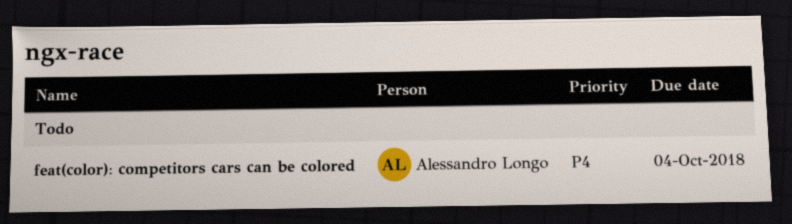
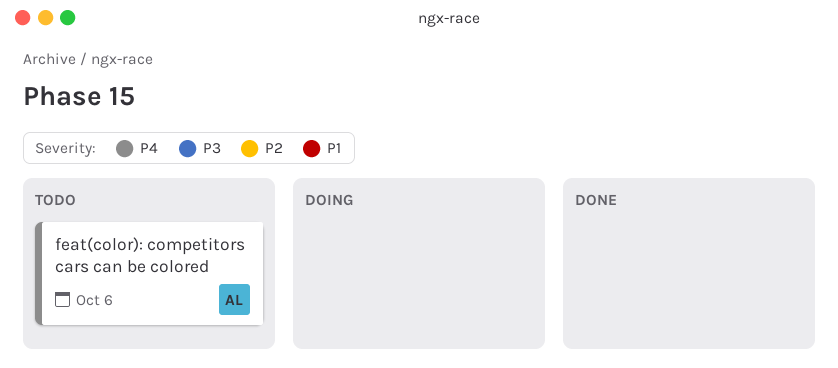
feat(color): competitors cars can be colored, due: Oct 4 -> Oct 6

